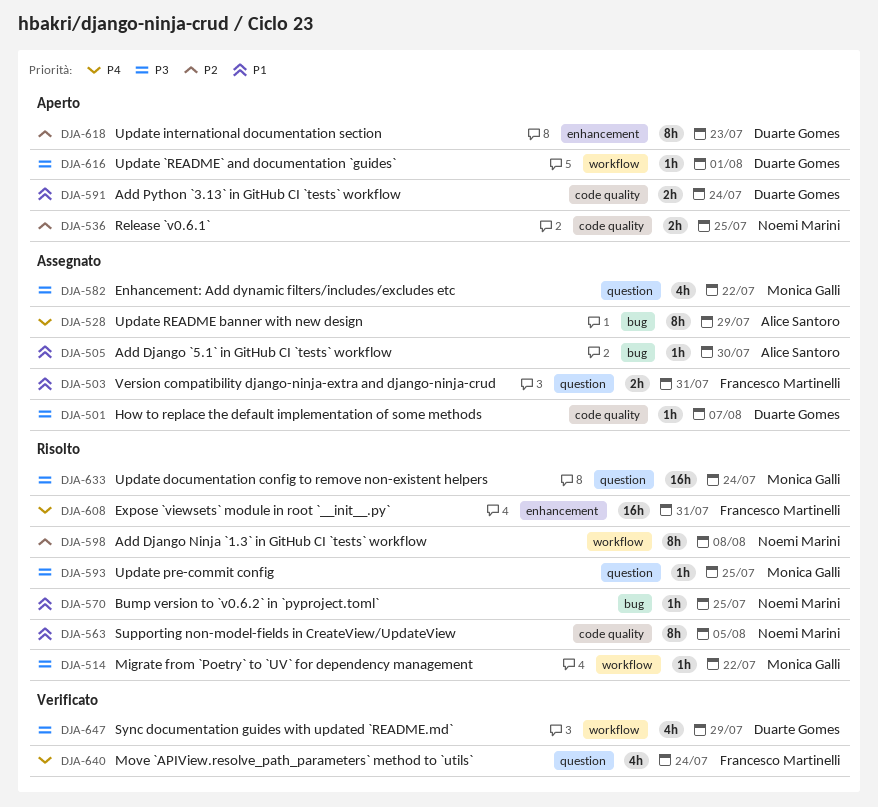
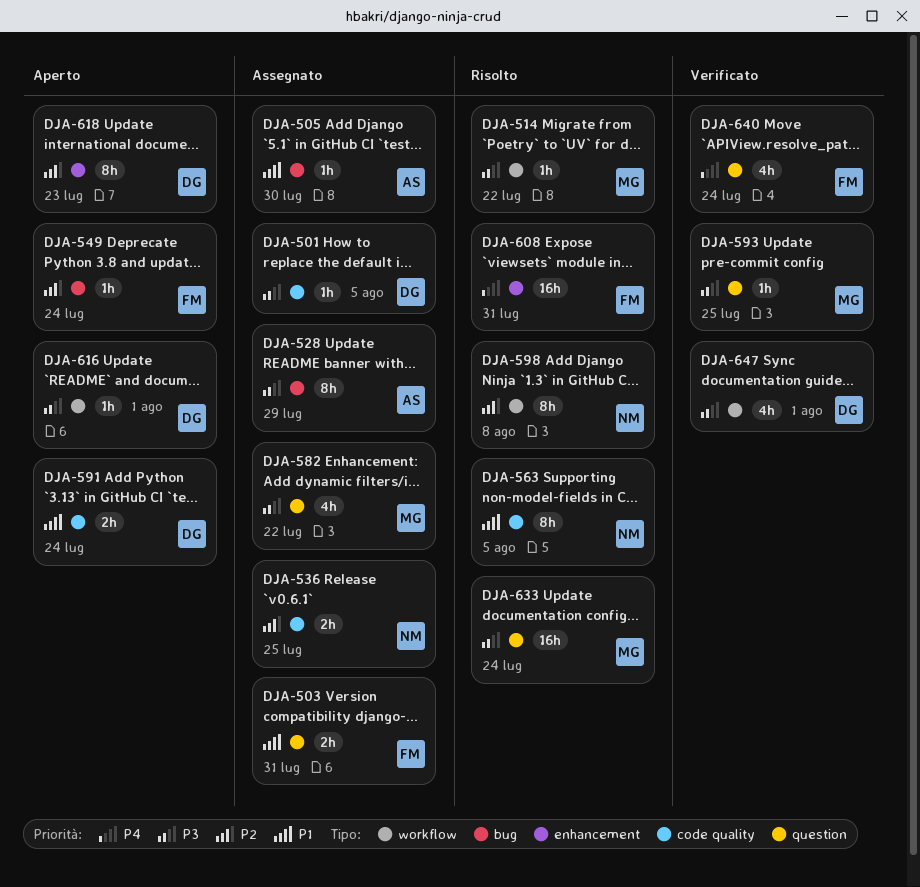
DJA-501, due: Aug 7 -> Aug 5
DJA-528, priority: P4 -> P3
DJA-536, status: Aperto -> Assegnato
DJA-549: none -> present
DJA-570: present -> none
DJA-593, status: Risolto -> Verificato
DJA-647, due: Jul 29 -> Aug 1

